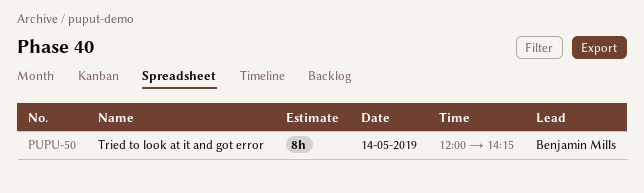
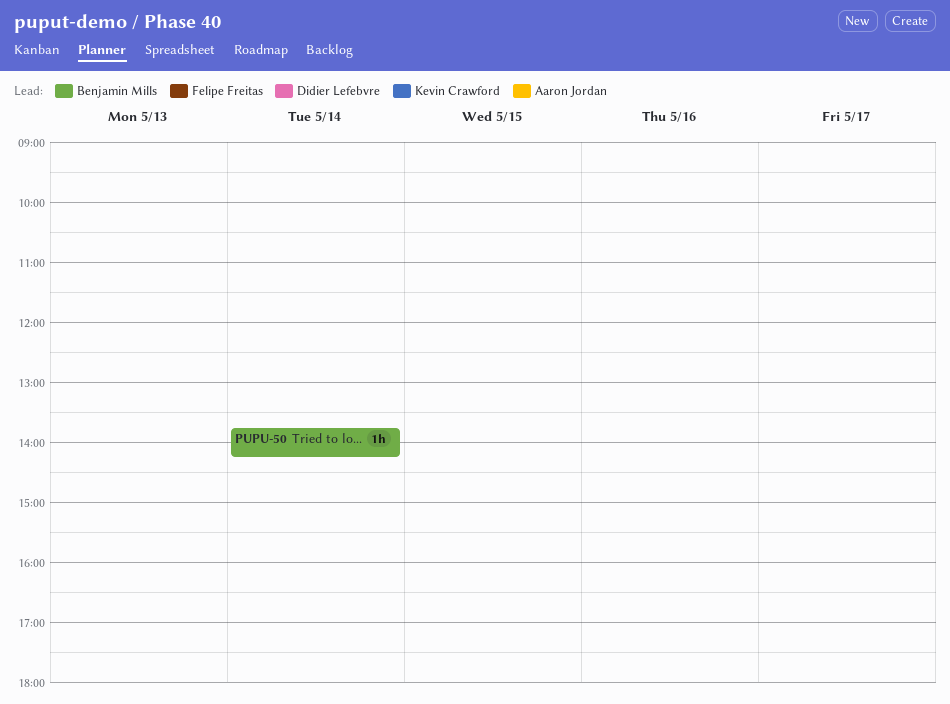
PUPU-50, estimate: 8h -> 1h
PUPU-50, begins: 12:00 -> 13:45

